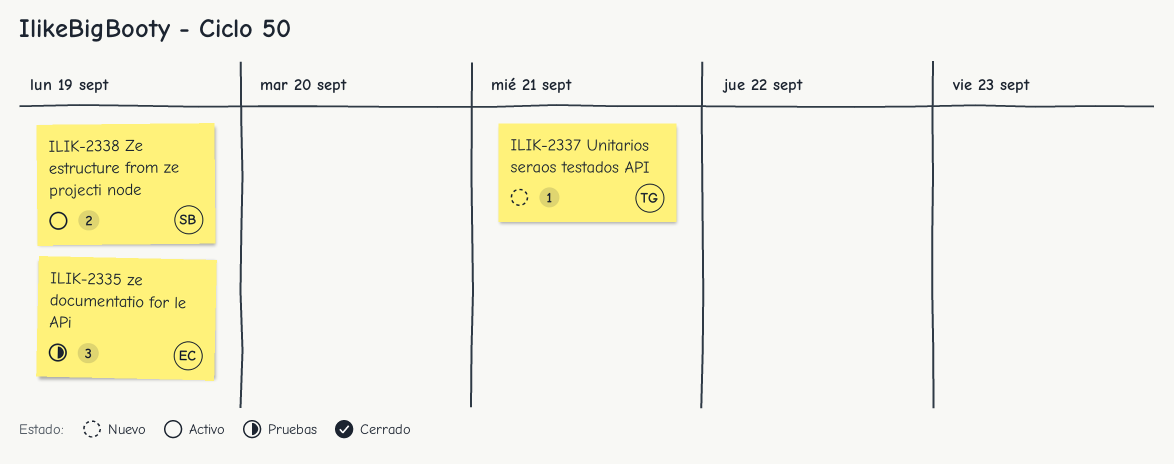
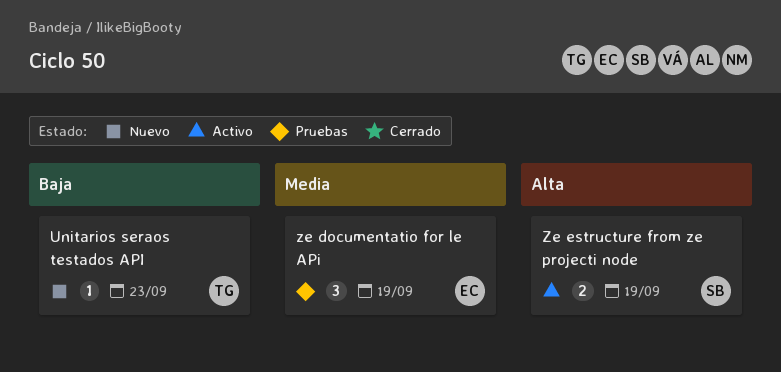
Unitarios seraos testados API, due: Sep 21 -> Sep 23

